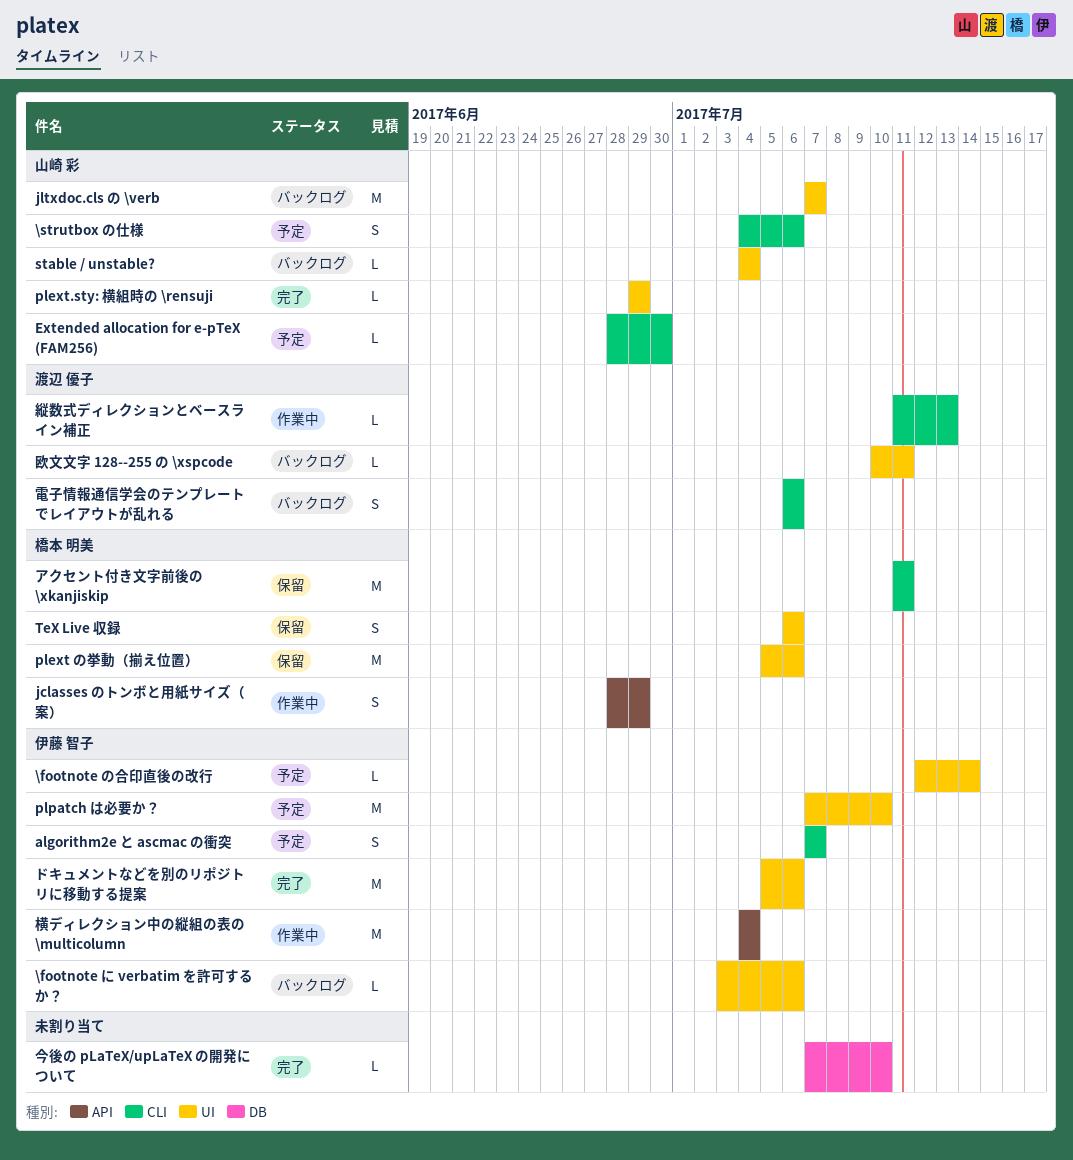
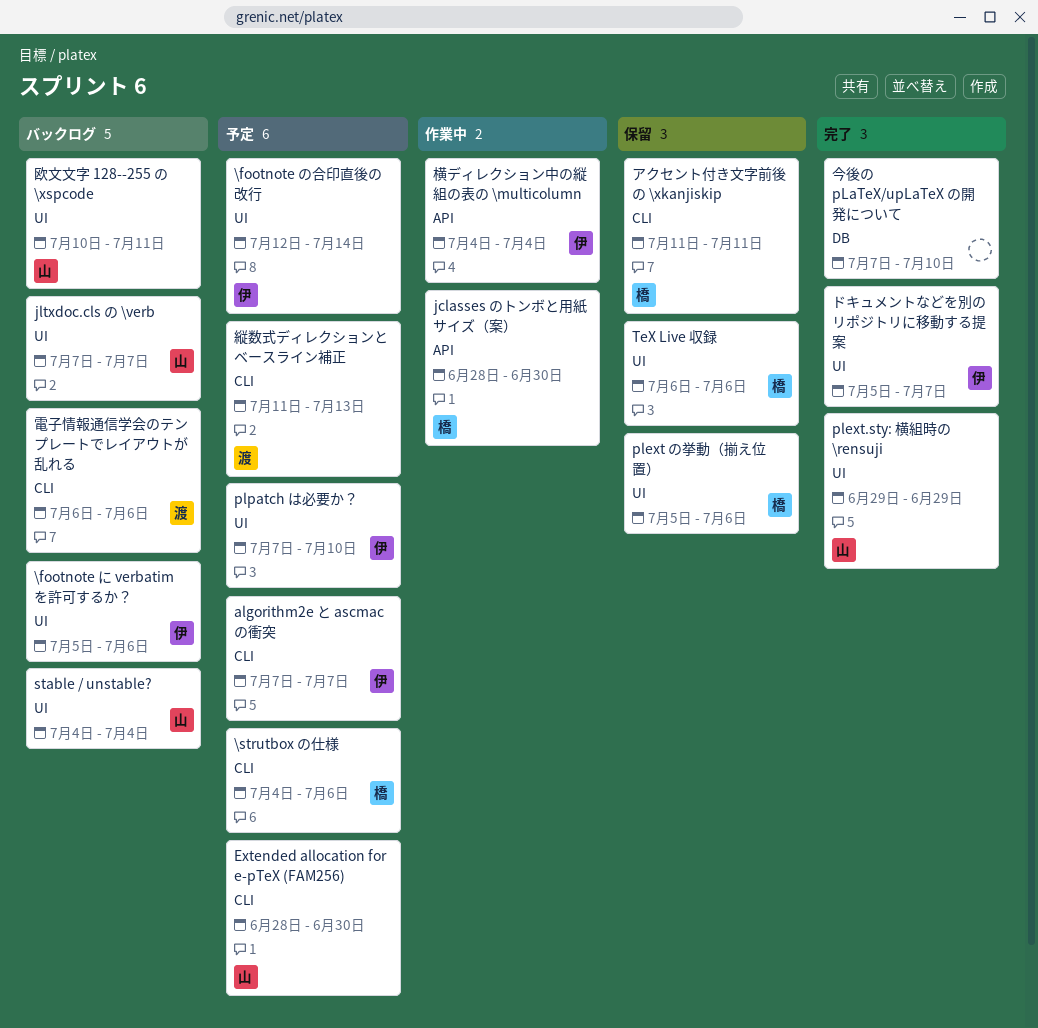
\footnote に verbatim を許可するか？, start: Jul 3 -> Jul 5
\strutbox の仕様, owner: 山崎 彩 -> 橋本 明美
jclasses のトンボと用紙サイズ（案）, due: Jun 29 -> Jun 30
ドキュメントなどを別のリポジトリに移動する提案, due: Jul 6 -> Jul 7
欧文文字 128--255 の \xspcode, owner: 渡辺 優子 -> 山崎 彩
縦数式ディレクションとベースライン補正, status: 作業中 -> 予定

